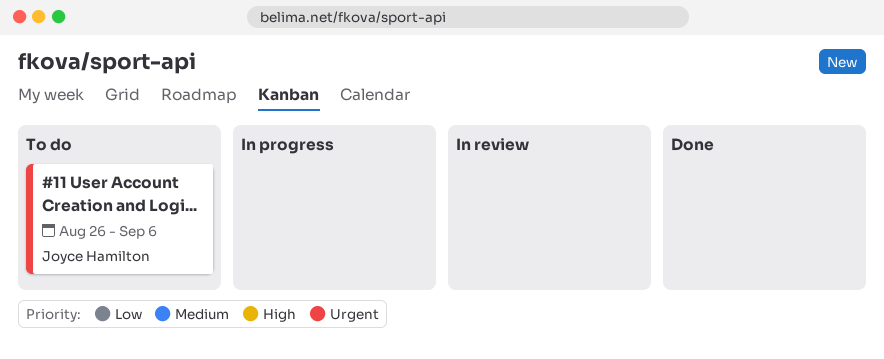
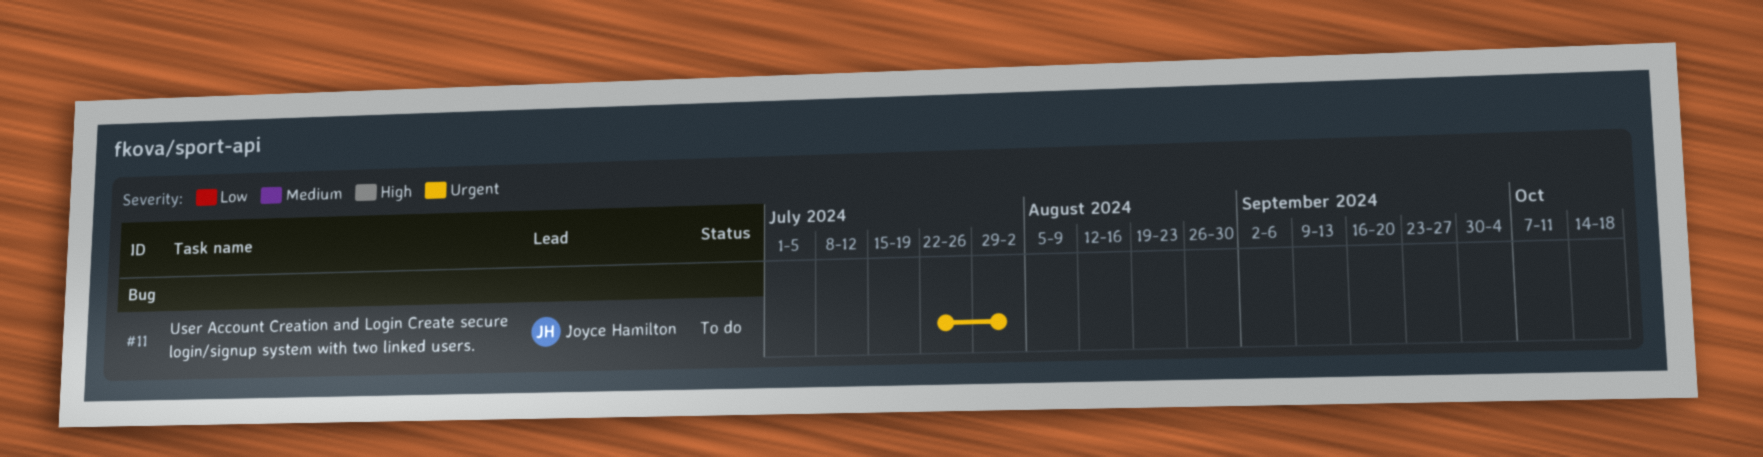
#11, start: Aug 26 -> Jul 22
#11, due: Sep 6 -> Aug 2

